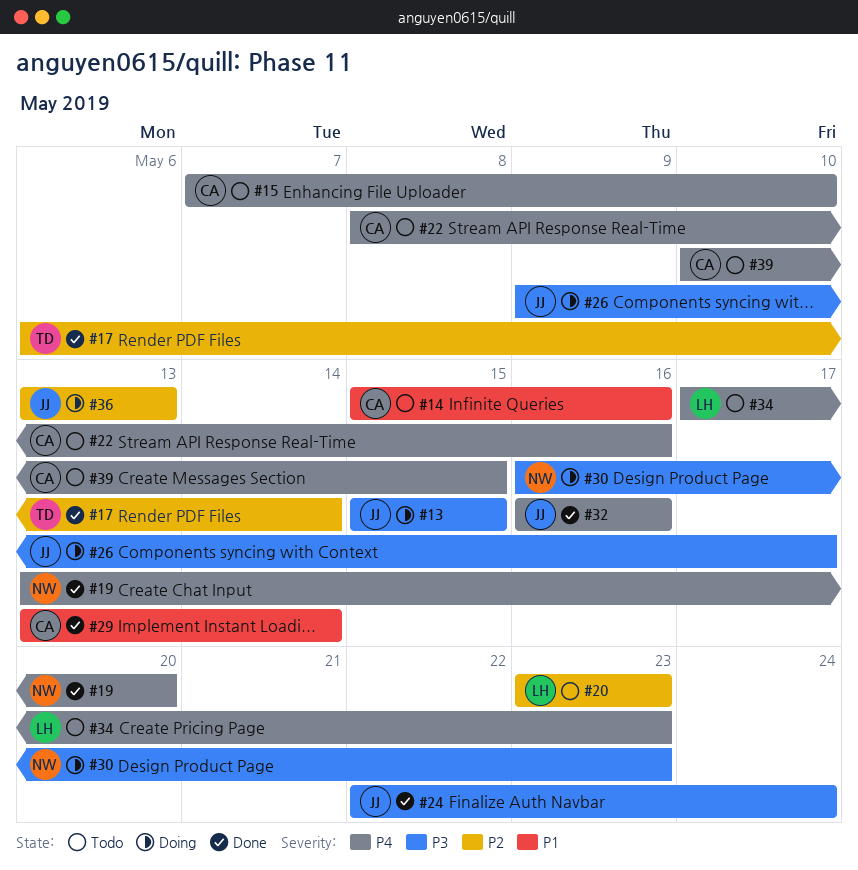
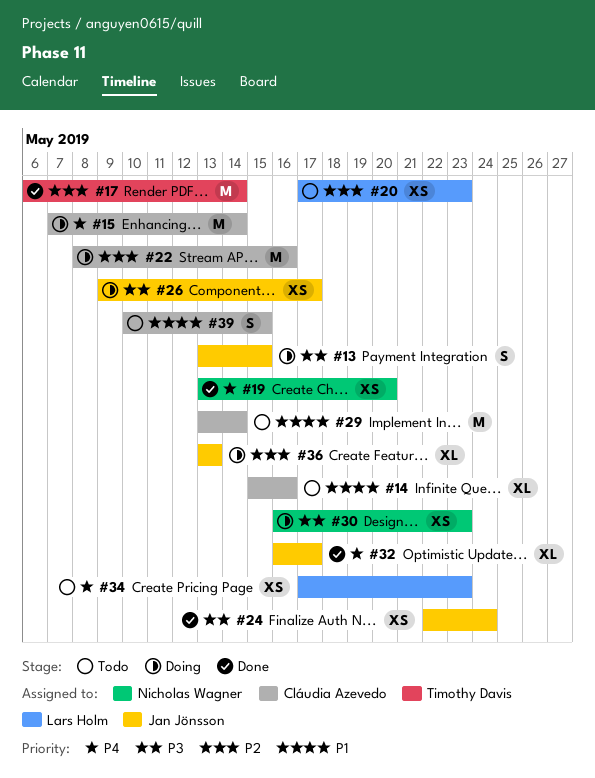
#13, start: May 15 -> May 13
#15, status: Todo -> Doing
#15, due: May 10 -> May 14
#20, start: May 23 -> May 17
#22, status: Todo -> Doing
#22, priority: P4 -> P2
#29, status: Done -> Todo
#32, due: May 16 -> May 17
#39, priority: P4 -> P1

